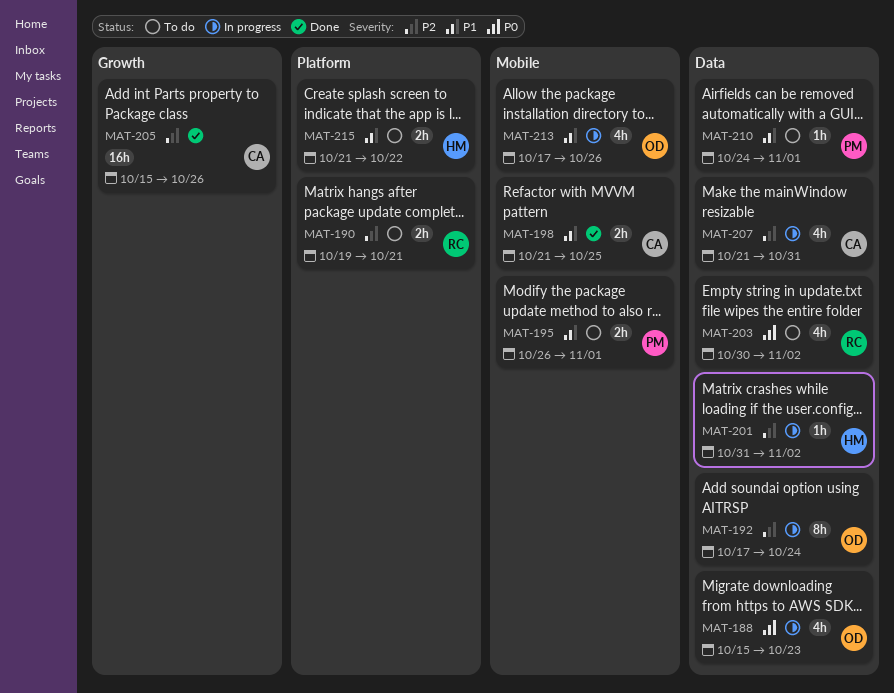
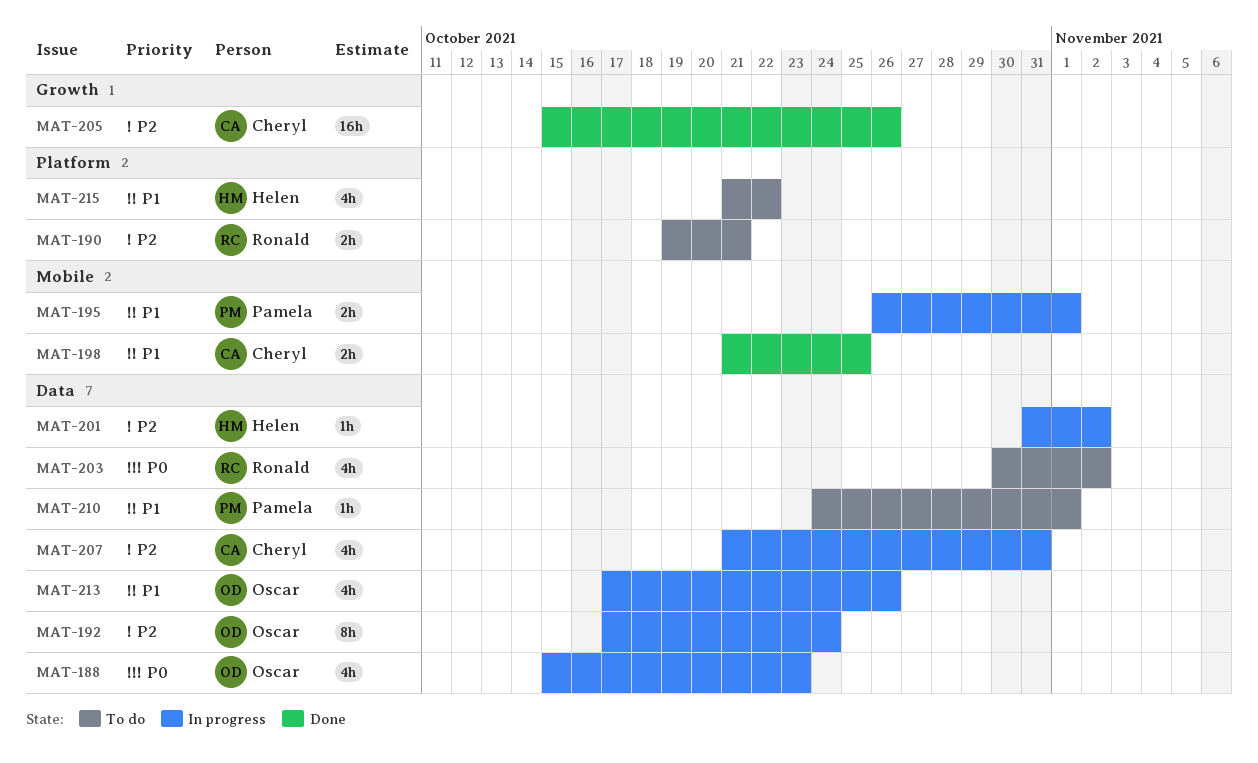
MAT-195, status: To do -> In progress
MAT-213, label: Mobile -> Data
MAT-215, estimate: 2h -> 4h

